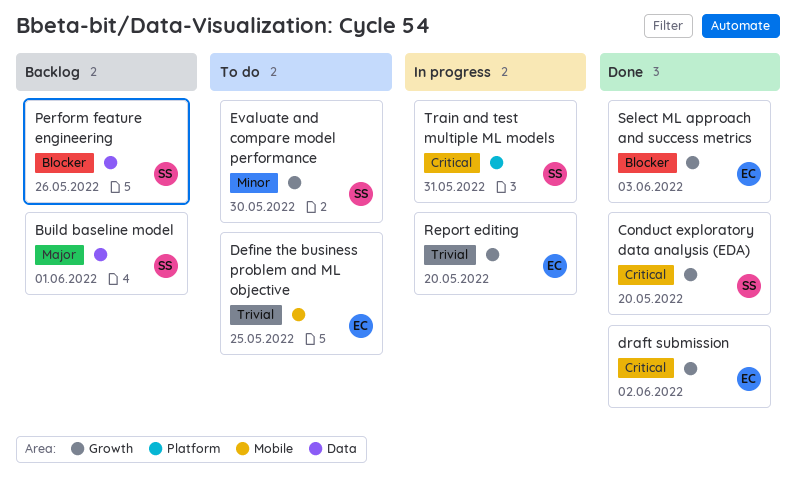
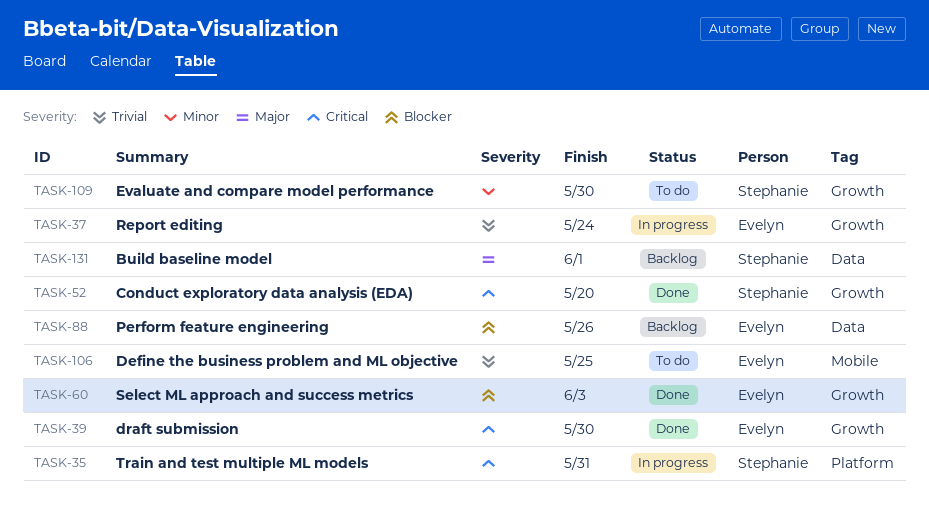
draft submission, due: Jun 2 -> May 30
Perform feature engineering, owner: Stephanie -> Evelyn
Report editing, due: May 20 -> May 24

